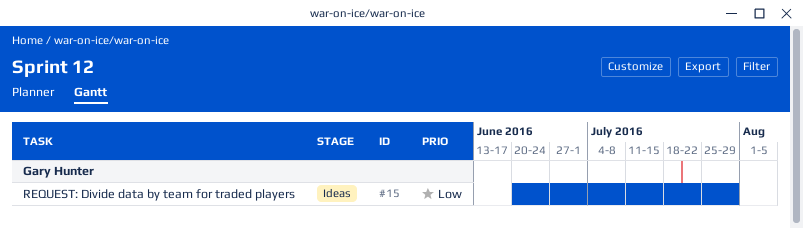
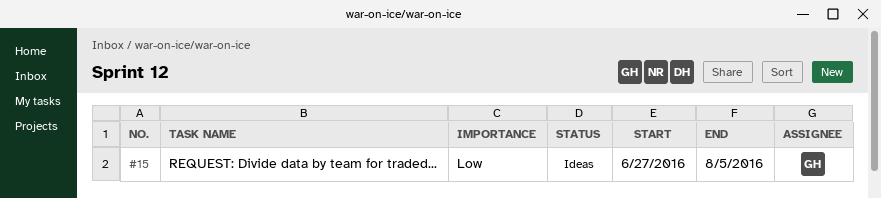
#15, start: Jun 20 -> Jun 27
#15, due: Jul 29 -> Aug 5

